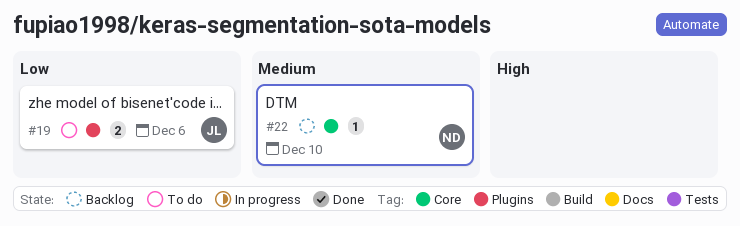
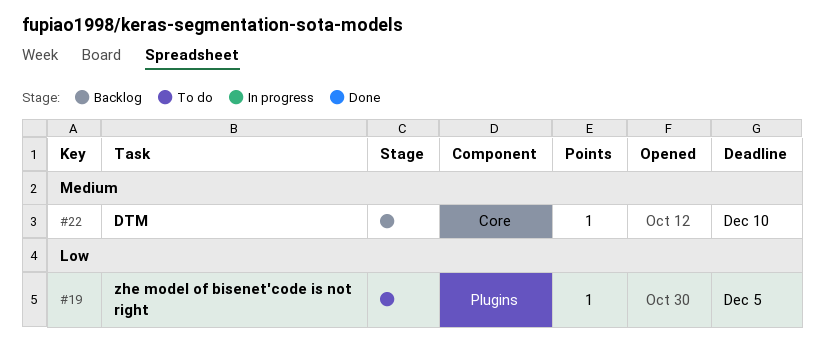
#19, estimate: 2 -> 1
#19, due: Dec 6 -> Dec 5

